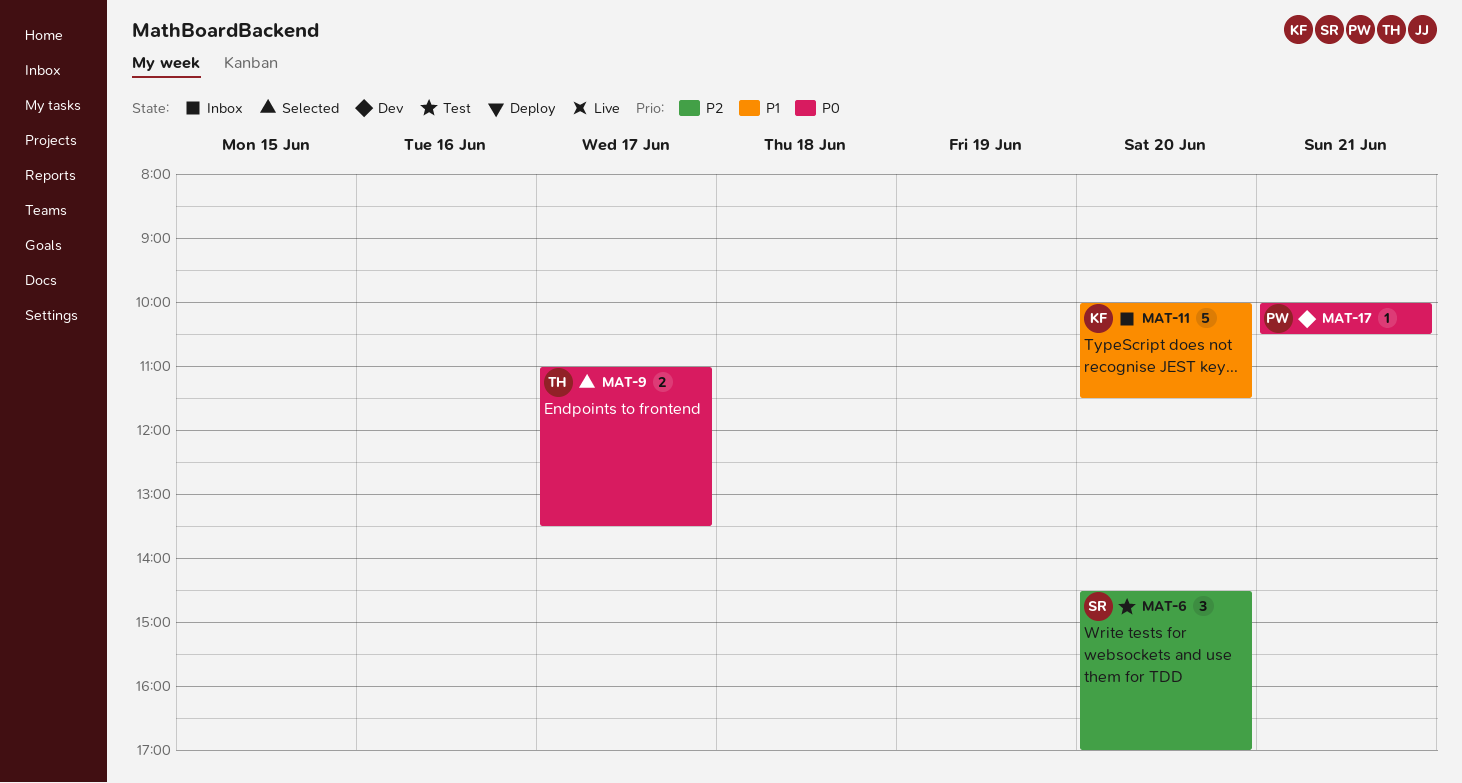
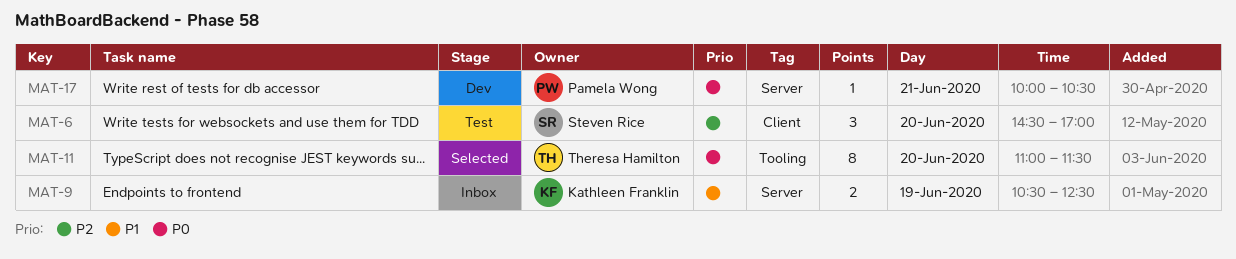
MAT-9, status: Selected -> Inbox
MAT-9, owner: Theresa Hamilton -> Kathleen Franklin
MAT-9, priority: P0 -> P1
MAT-9, day: Jun 17 -> Jun 19
MAT-9, begins: 11:00 -> 10:30
MAT-9, ends: 13:30 -> 12:30
MAT-11, status: Inbox -> Selected
MAT-11, owner: Kathleen Franklin -> Theresa Hamilton
MAT-11, priority: P1 -> P0
MAT-11, estimate: 5 -> 8
MAT-11, begins: 10:00 -> 11:00

